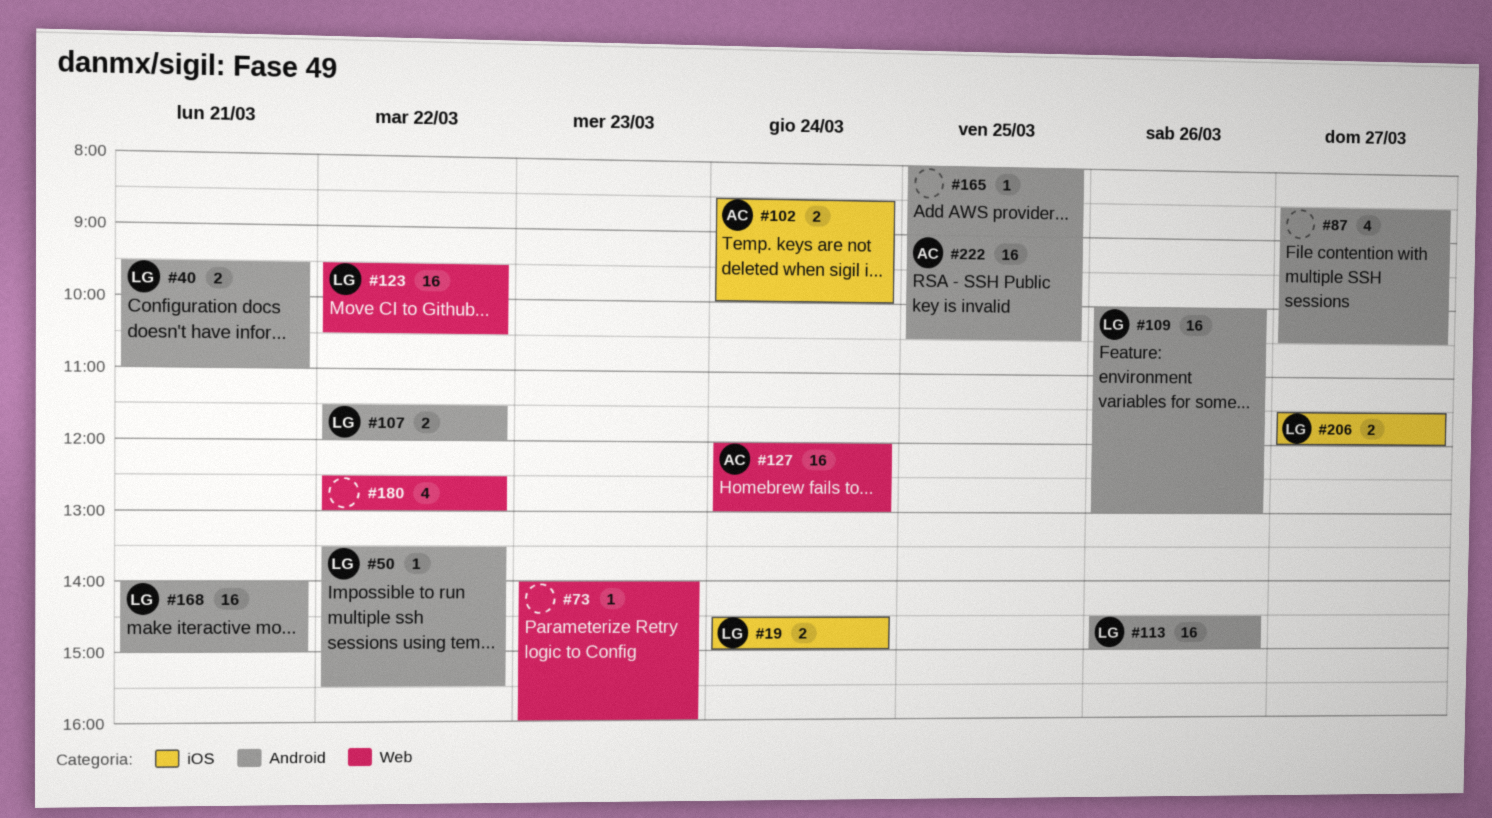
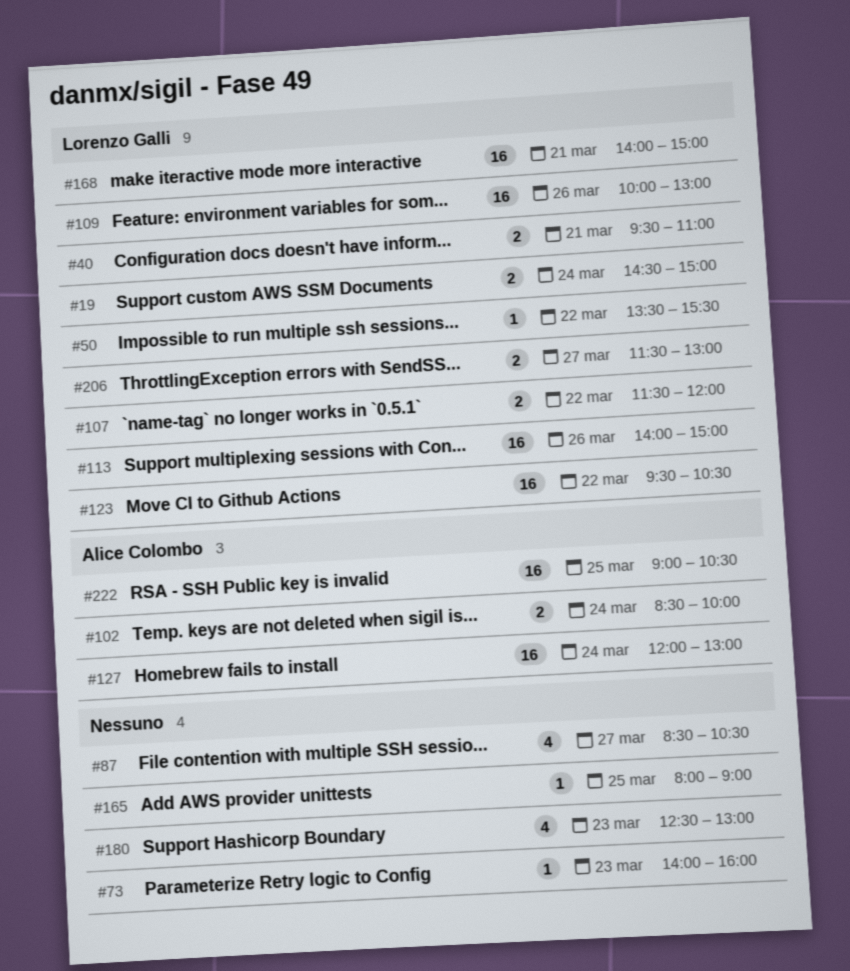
#113, begins: 14:30 -> 14:00
#180, day: Mar 22 -> Mar 23
#206, ends: 12:00 -> 13:00

